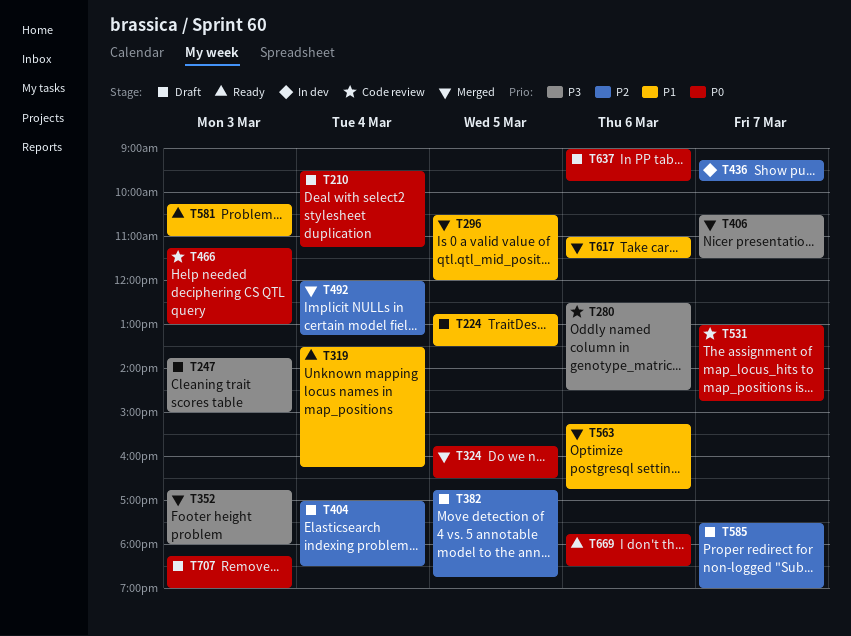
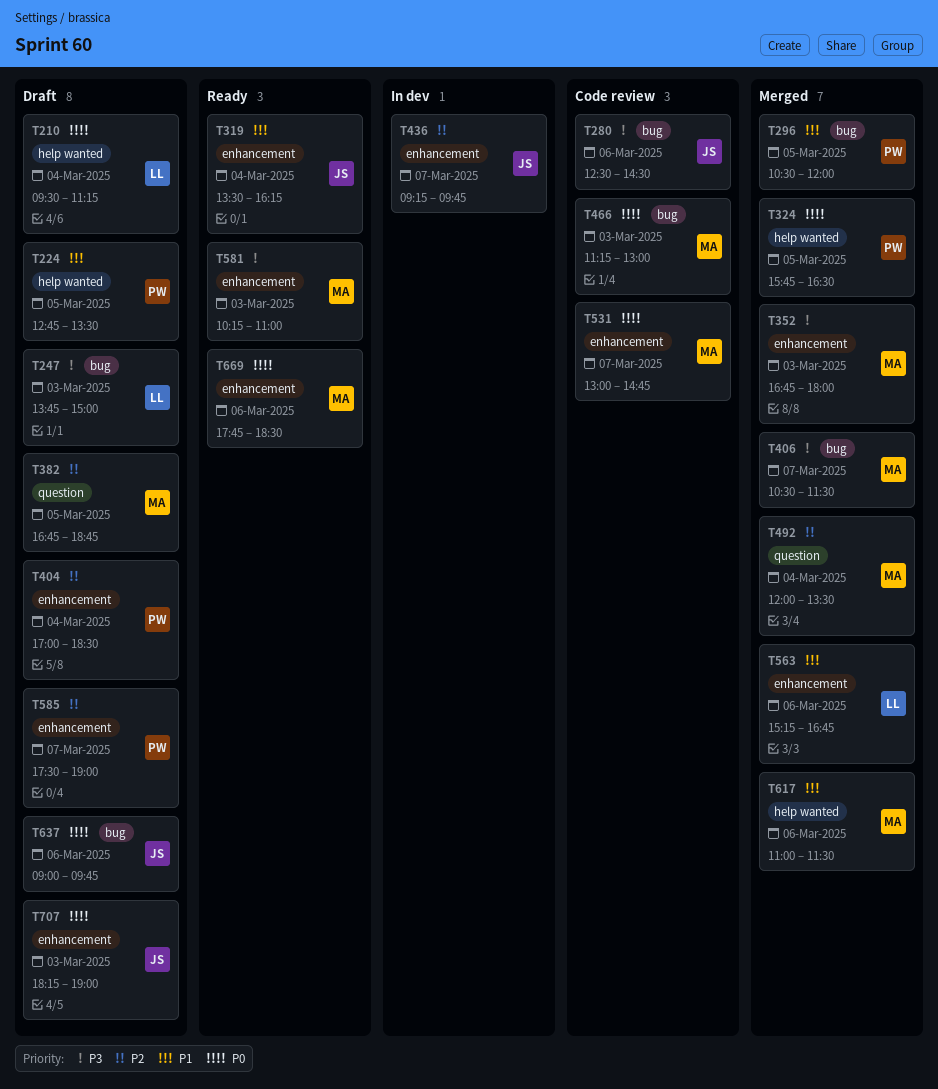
T492, ends: 13:15 -> 13:30
T581, priority: P1 -> P3

